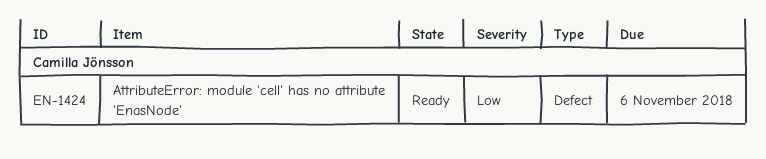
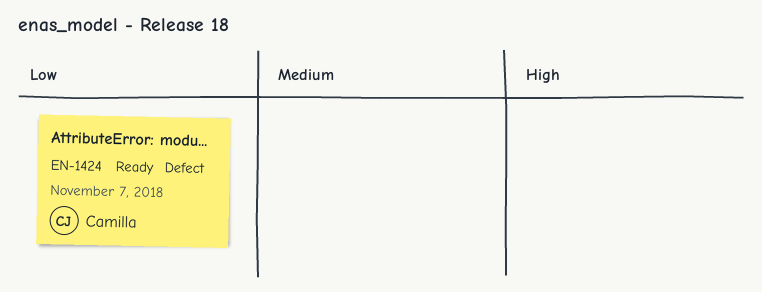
EN-1424, due: Nov 6 -> Nov 7

